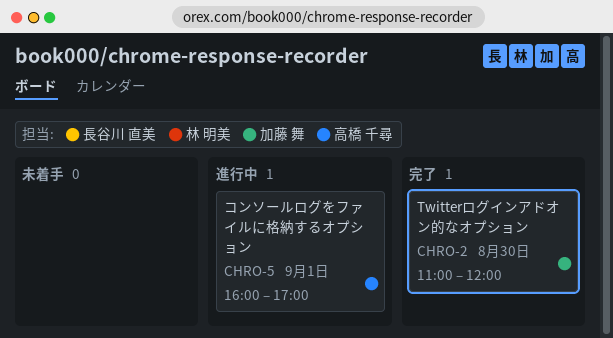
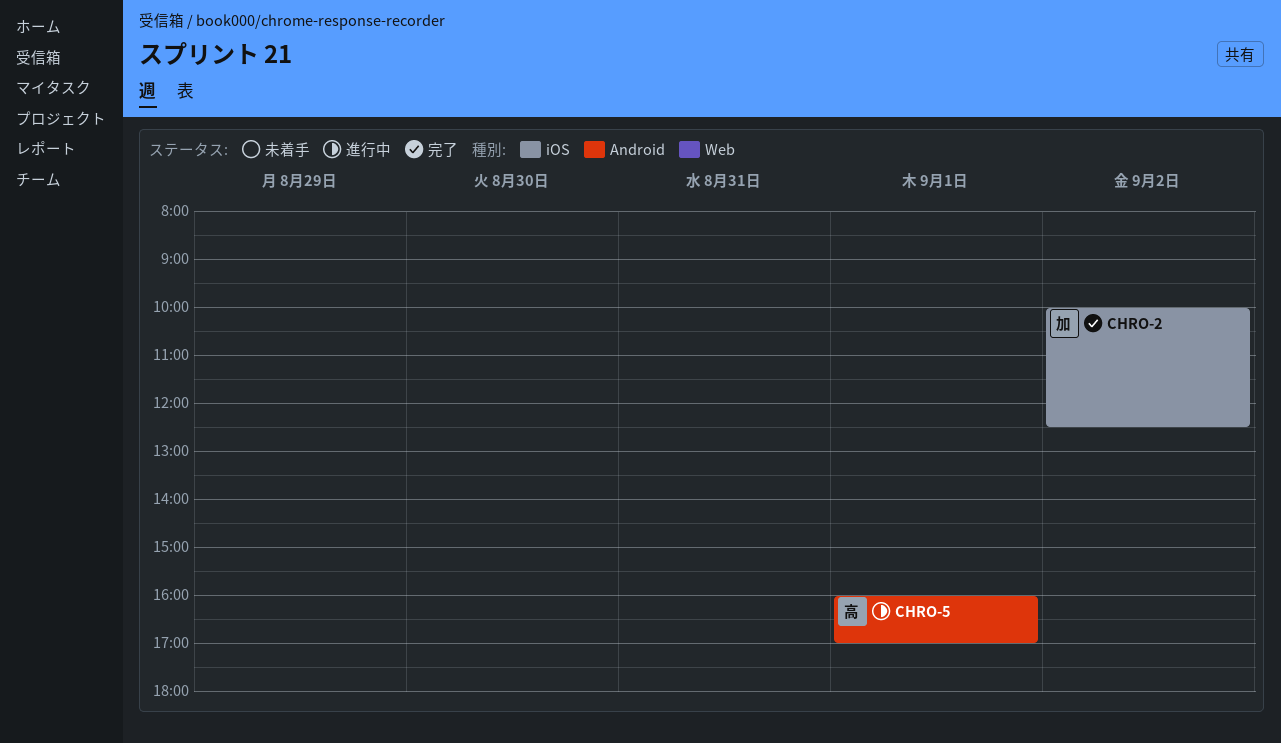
CHRO-2, day: Aug 30 -> Sep 2
CHRO-2, begins: 11:00 -> 10:00
CHRO-2, ends: 12:00 -> 12:30

